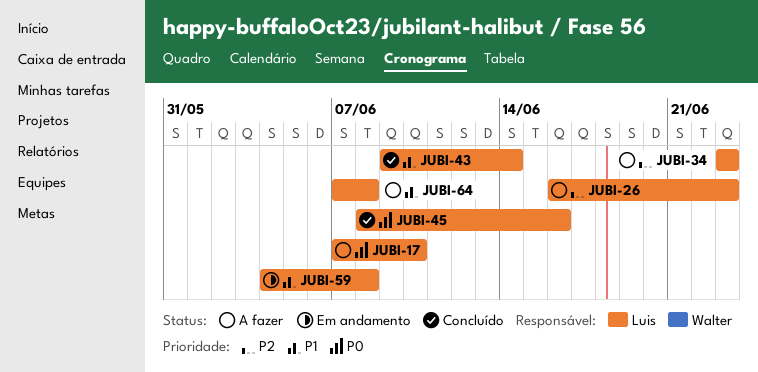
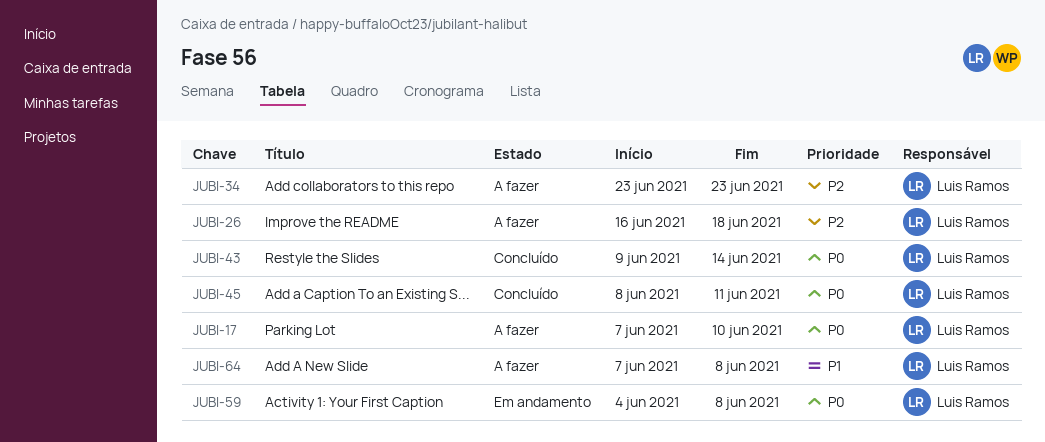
JUBI-26, due: Jun 23 -> Jun 18
JUBI-43, priority: P1 -> P0
JUBI-45, due: Jun 16 -> Jun 11
JUBI-59, priority: P1 -> P0

